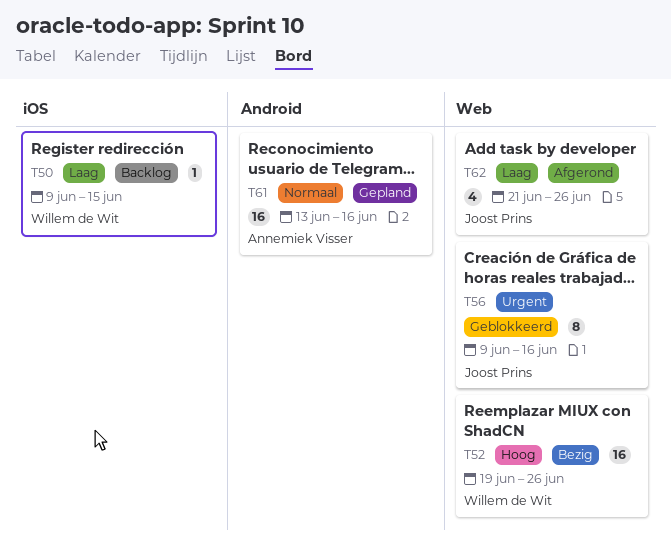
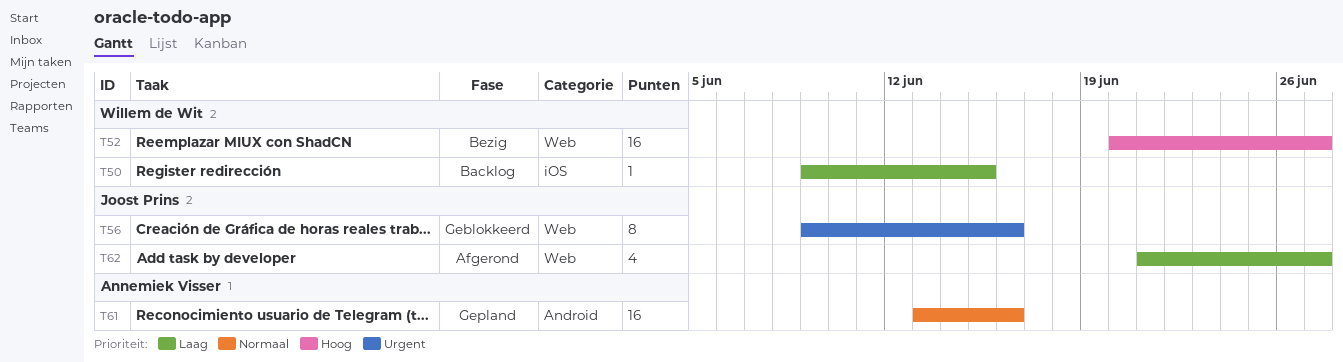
T52, start: Jun 19 -> Jun 20
T52, due: Jun 26 -> Jun 27
T62, due: Jun 26 -> Jun 27

